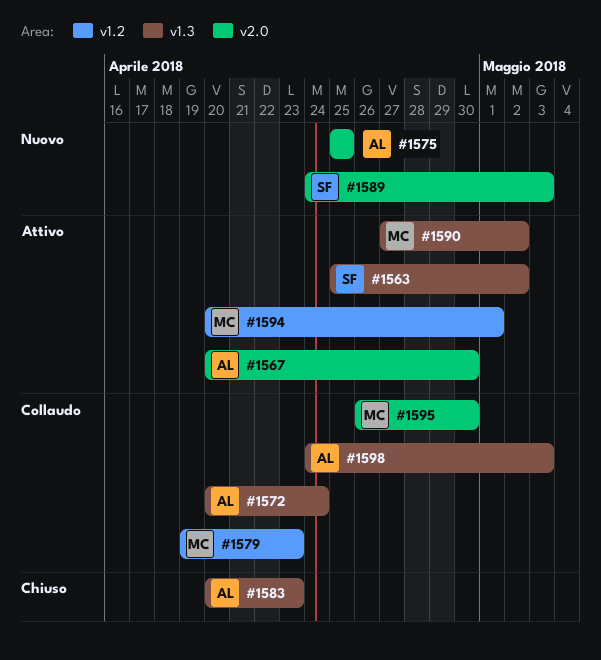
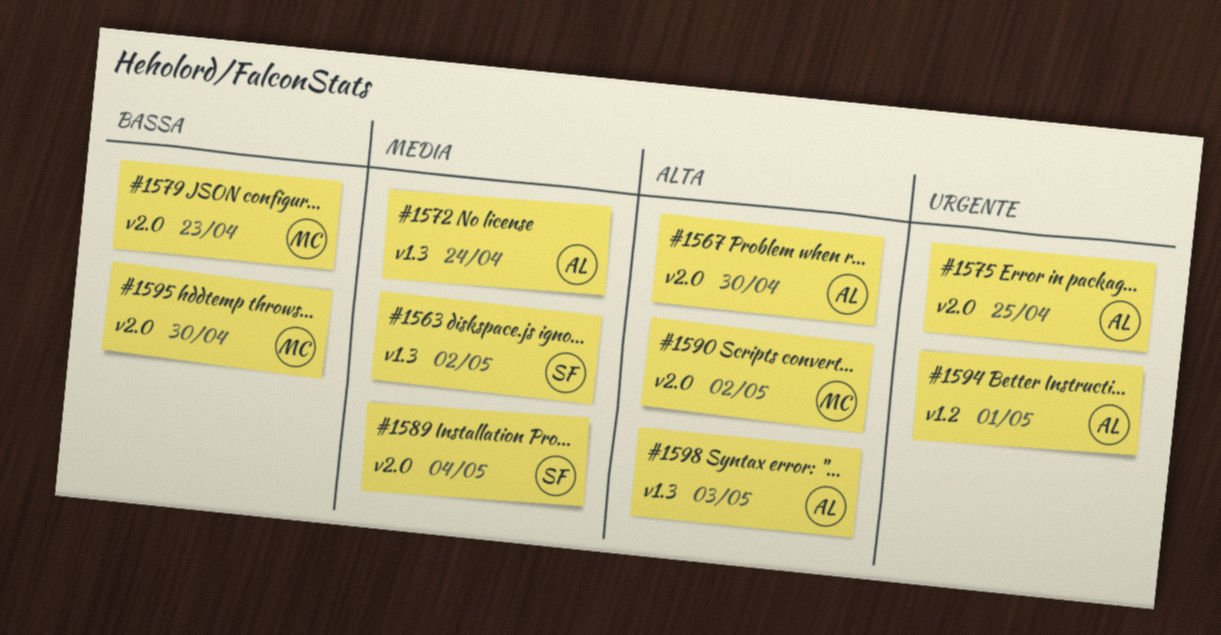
#1579, label: v1.2 -> v2.0
#1583: present -> none
#1589, due: May 3 -> May 4
#1590, label: v1.3 -> v2.0
#1594, owner: MC -> AL

